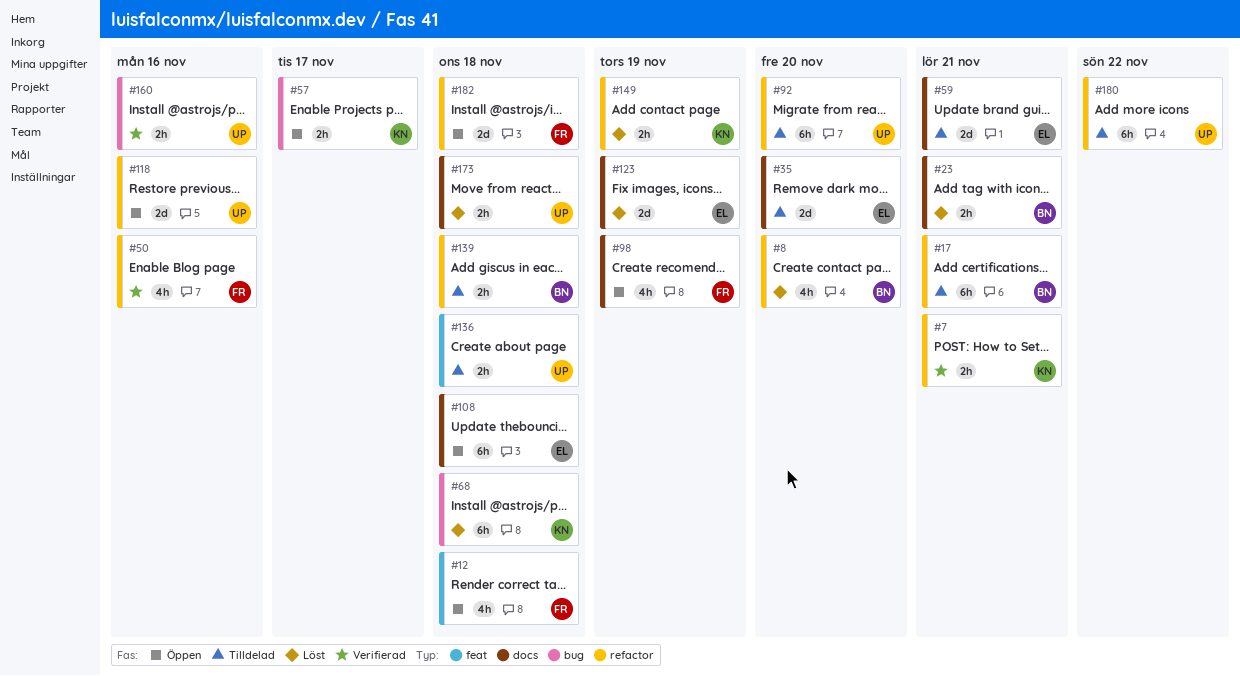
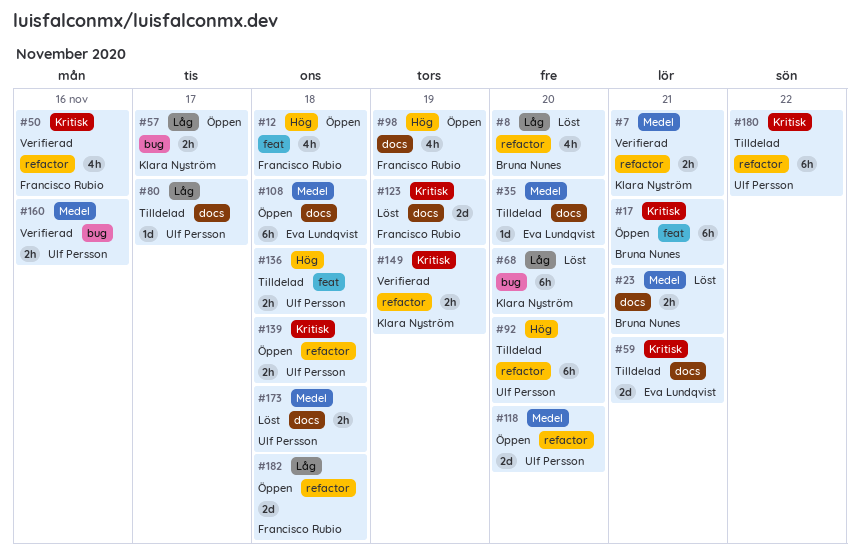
#17, status: Tilldelad -> Öppen
#17, label: refactor -> feat
#35, estimate: 2d -> 1d
#68, due: Nov 18 -> Nov 20
#80: none -> present
#118, due: Nov 16 -> Nov 20
#123, owner: Eva Lundqvist -> Francisco Rubio
#139, status: Tilldelad -> Öppen
#139, owner: Bruna Nunes -> Ulf Persson
#149, status: Löst -> Verifierad

